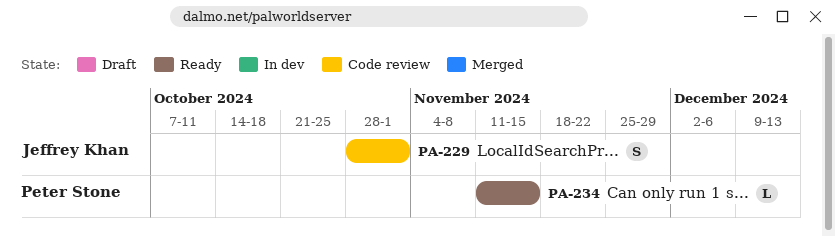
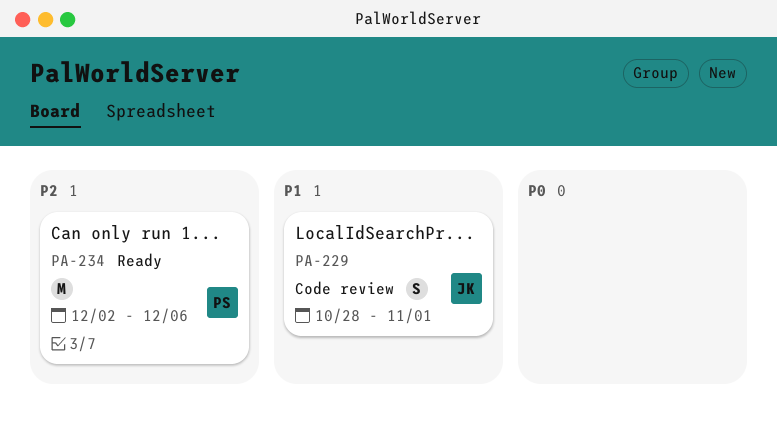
PA-234, estimate: L -> M
PA-234, start: Nov 11 -> Dec 2
PA-234, due: Nov 15 -> Dec 6

